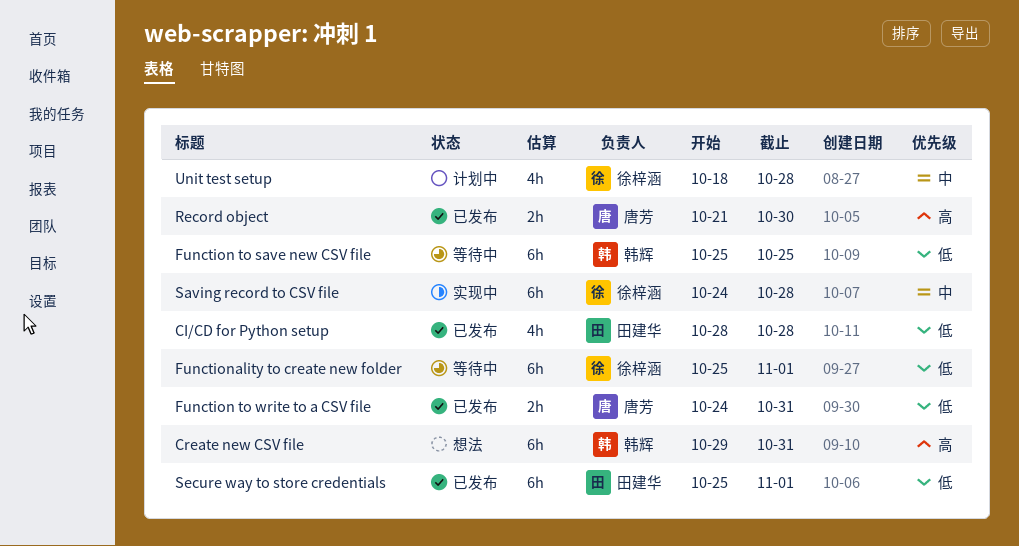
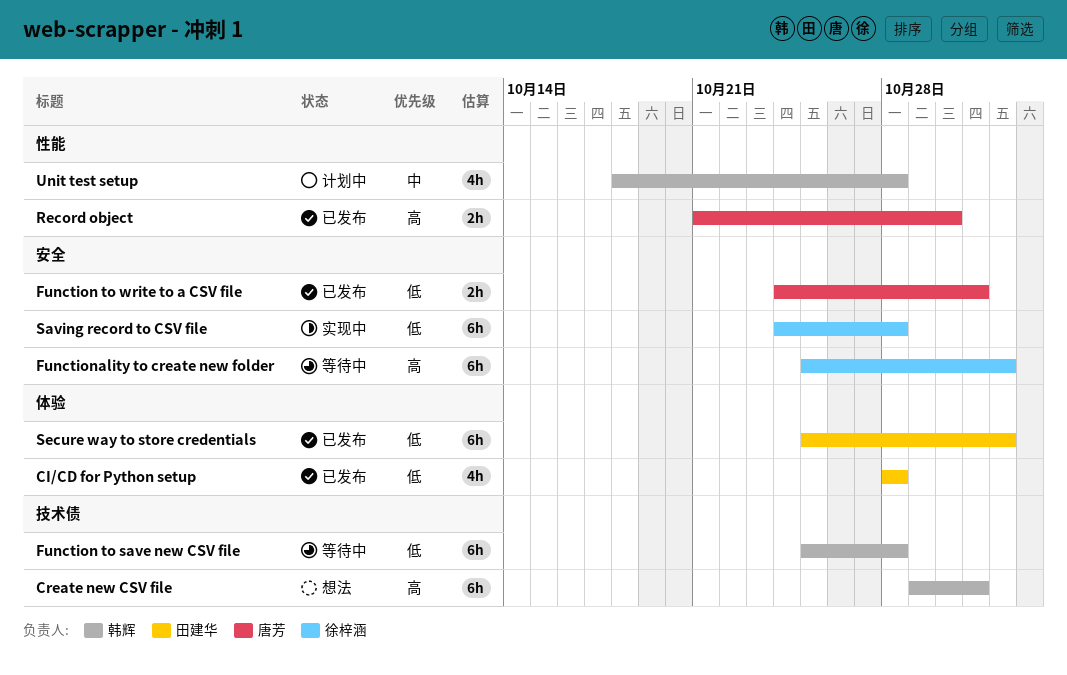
Function to save new CSV file, due: Oct 25 -> Oct 28
Functionality to create new folder, priority: 低 -> 高
Saving record to CSV file, priority: 中 -> 低
Unit test setup, owner: 徐梓涵 -> 韩辉

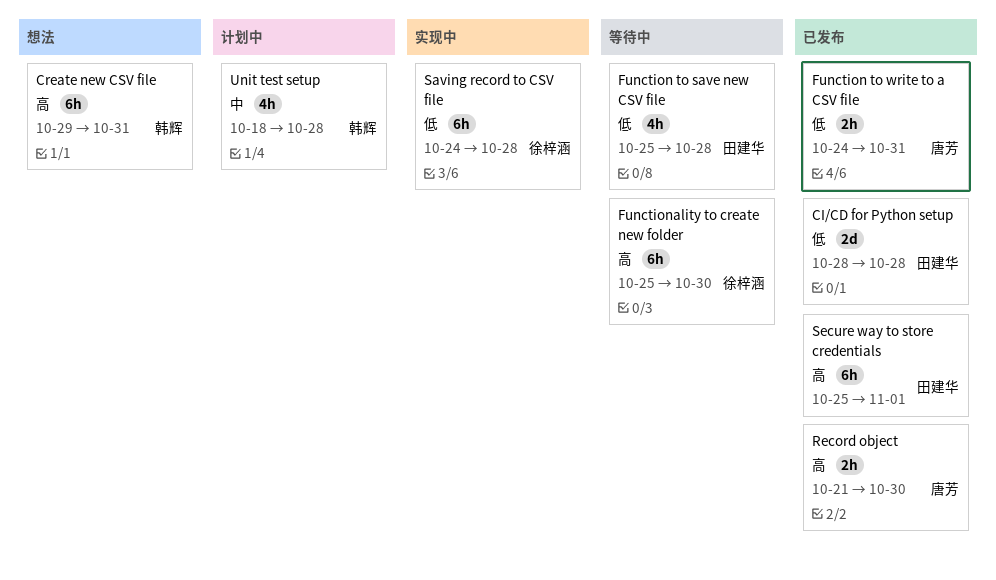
CI/CD for Python setup, estimate: 4h -> 2d
Function to save new CSV file, owner: 韩辉 -> 田建华
Function to save new CSV file, estimate: 6h -> 4h
Functionality to create new folder, due: Nov 1 -> Oct 30
Secure way to store credentials, priority: 低 -> 高

